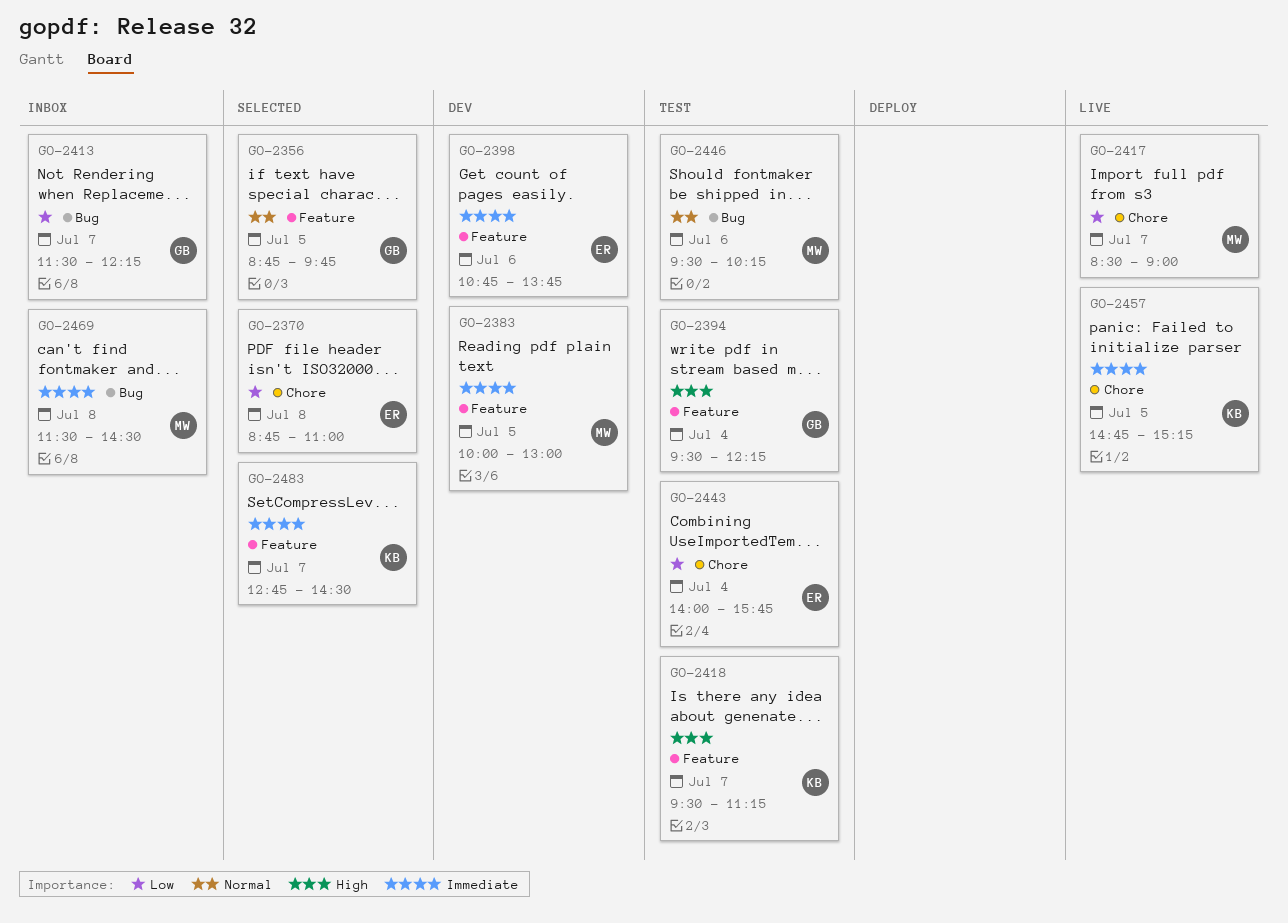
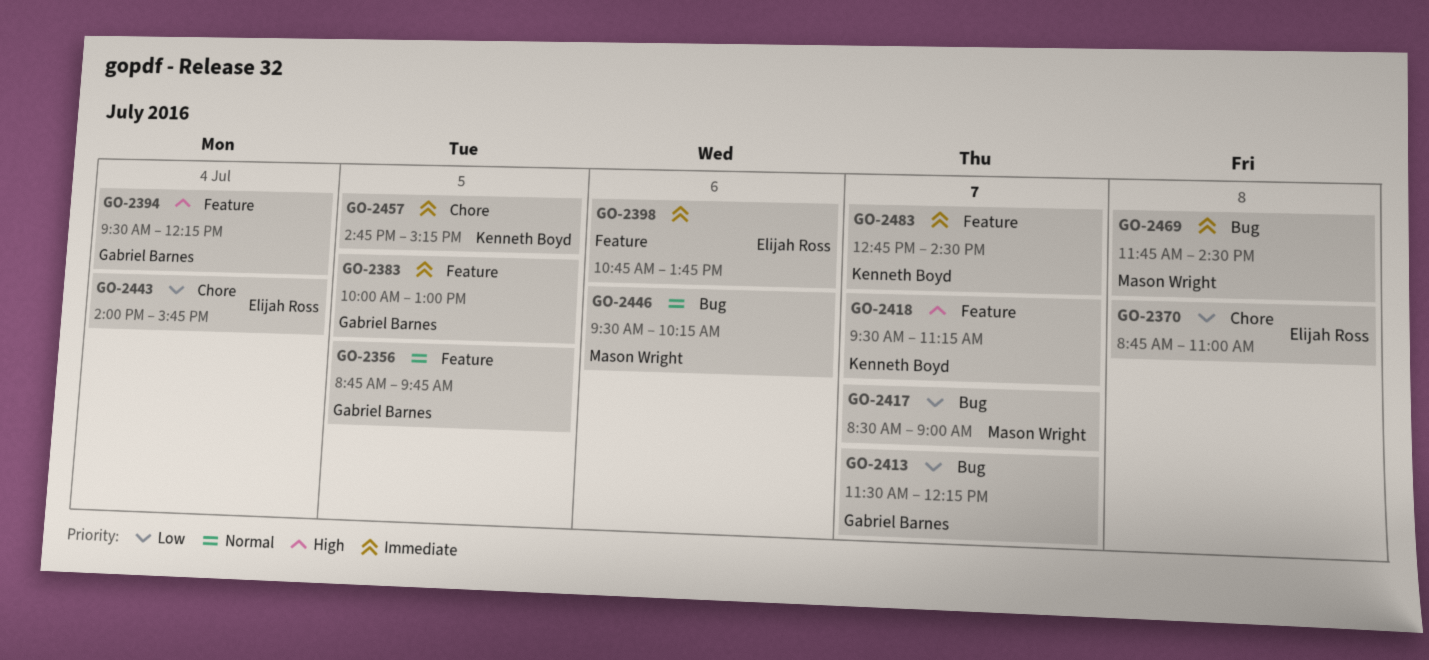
GO-2383, owner: Mason Wright -> Gabriel Barnes
GO-2417, label: Chore -> Bug
GO-2469, begins: 11:30 -> 11:45

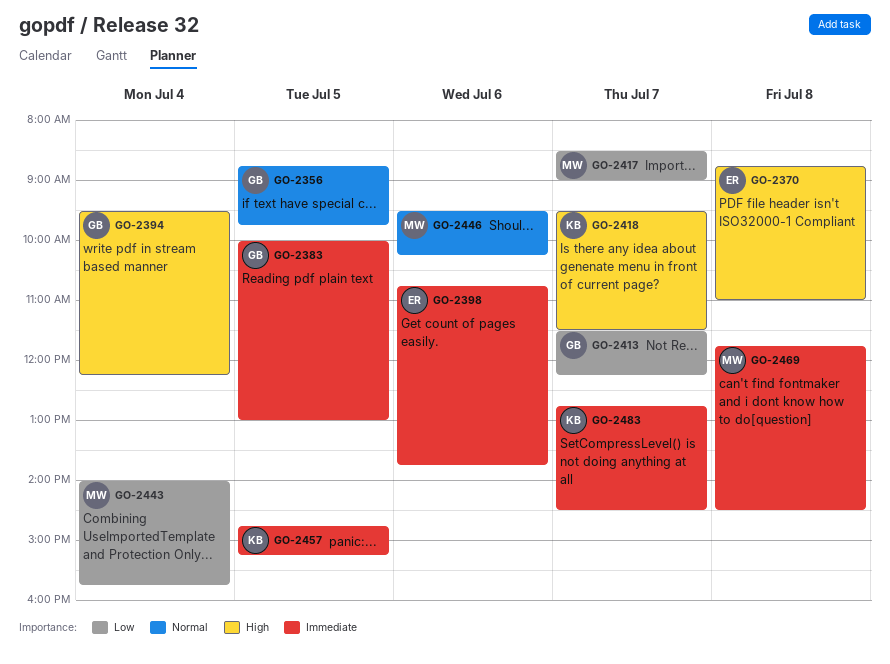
GO-2370, priority: Low -> High
GO-2418, ends: 11:15 -> 11:30
GO-2443, owner: Elijah Ross -> Mason Wright

